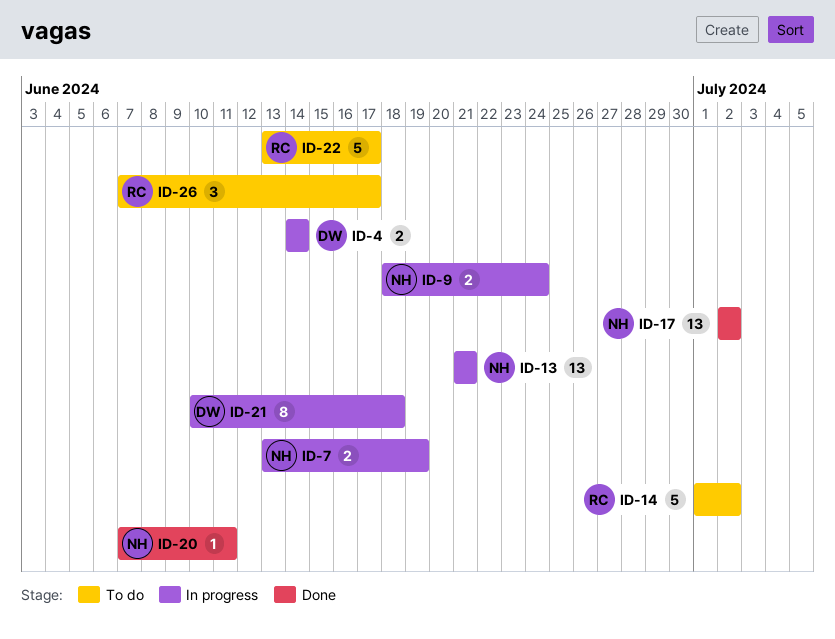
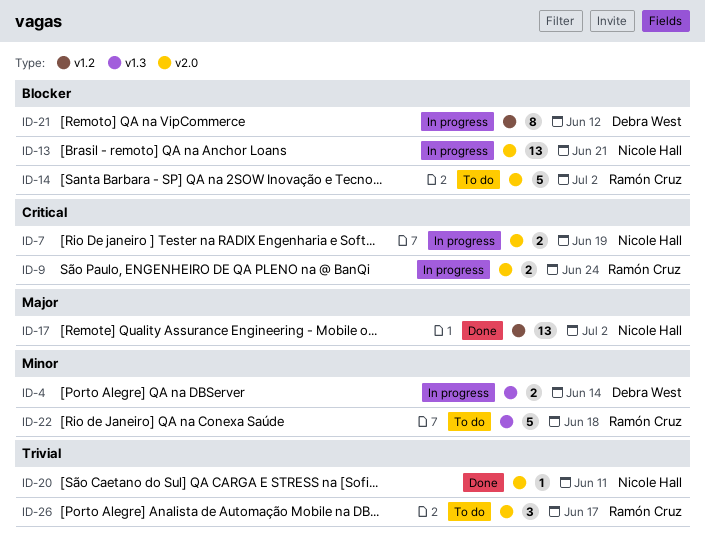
ID-9, owner: Nicole Hall -> Ramón Cruz
ID-21, due: Jun 18 -> Jun 12
ID-22, due: Jun 17 -> Jun 18

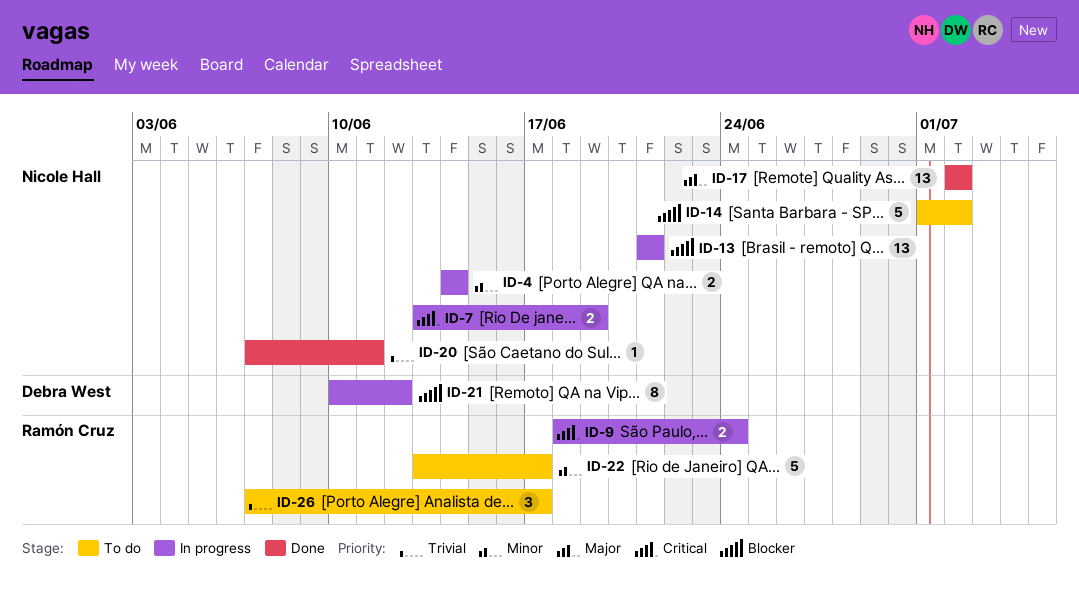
ID-4, owner: Debra West -> Nicole Hall
ID-14, owner: Ramón Cruz -> Nicole Hall
ID-22, due: Jun 18 -> Jun 17

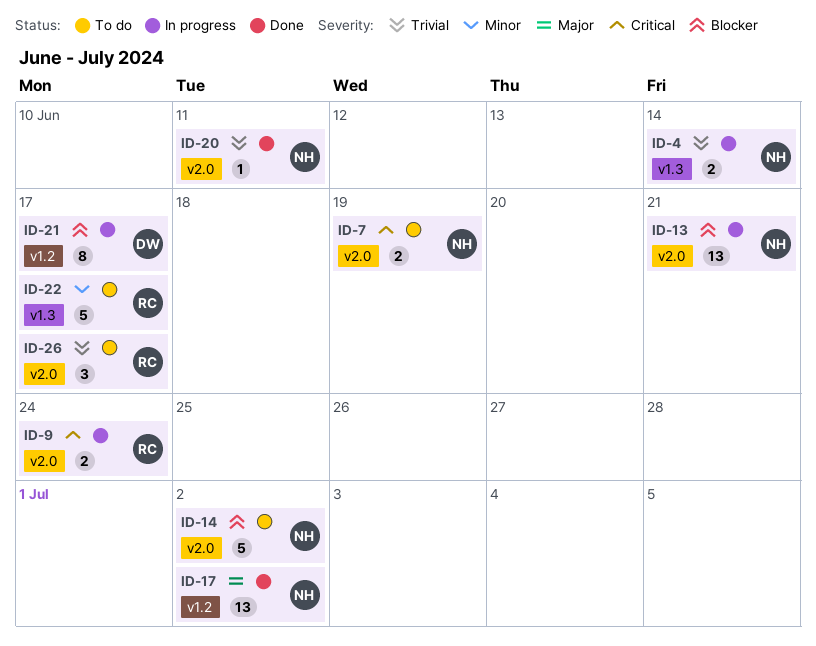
ID-4, priority: Minor -> Trivial
ID-7, status: In progress -> To do
ID-21, due: Jun 12 -> Jun 17

